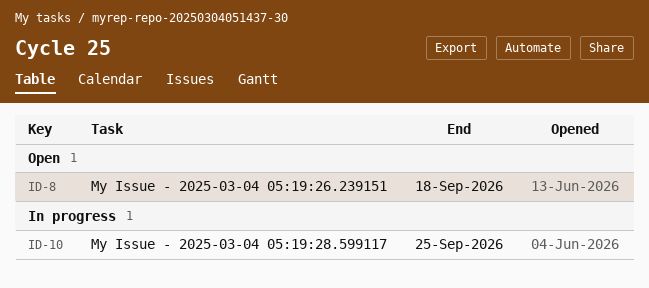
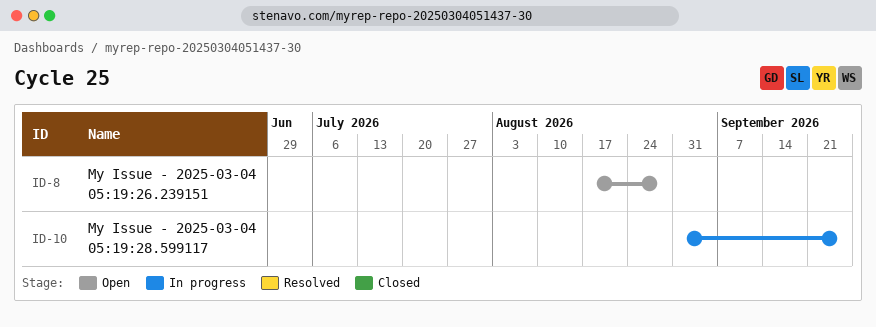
ID-8, due: Sep 18 -> Aug 28

